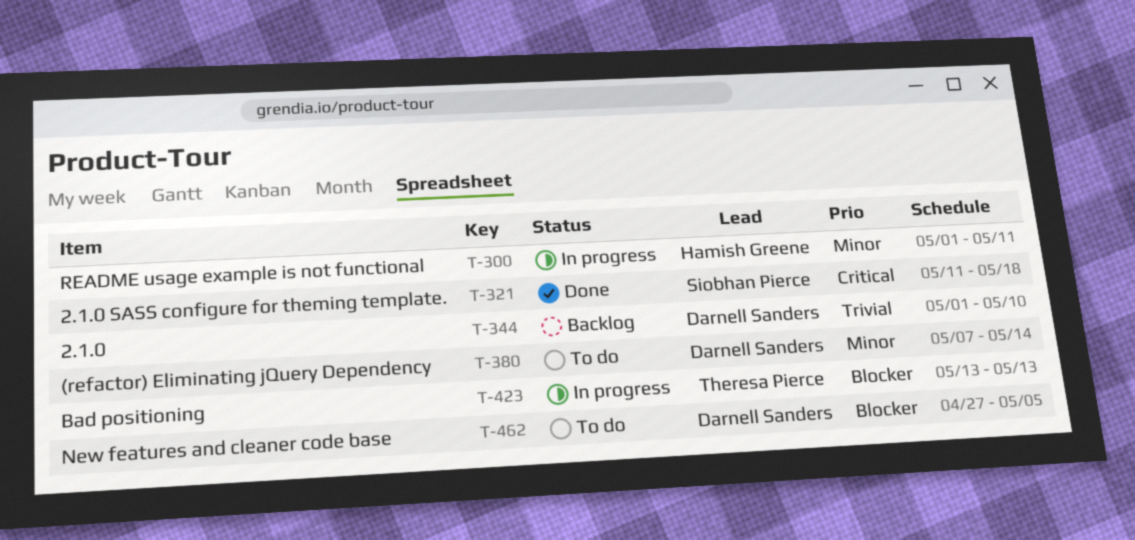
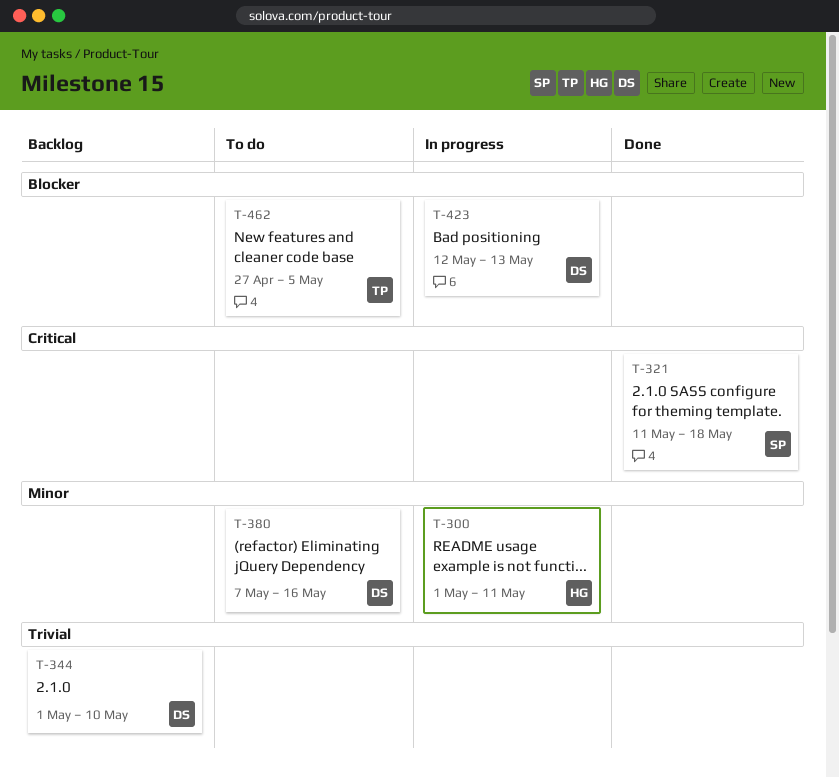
T-380, due: May 14 -> May 16
T-423, owner: Theresa Pierce -> Darnell Sanders
T-423, start: May 13 -> May 12
T-462, owner: Darnell Sanders -> Theresa Pierce

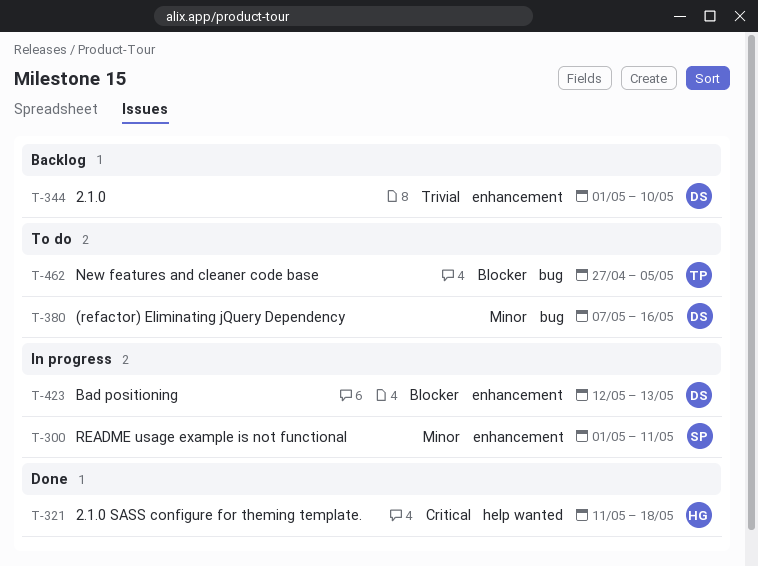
T-300, owner: HG -> SP
T-321, owner: SP -> HG

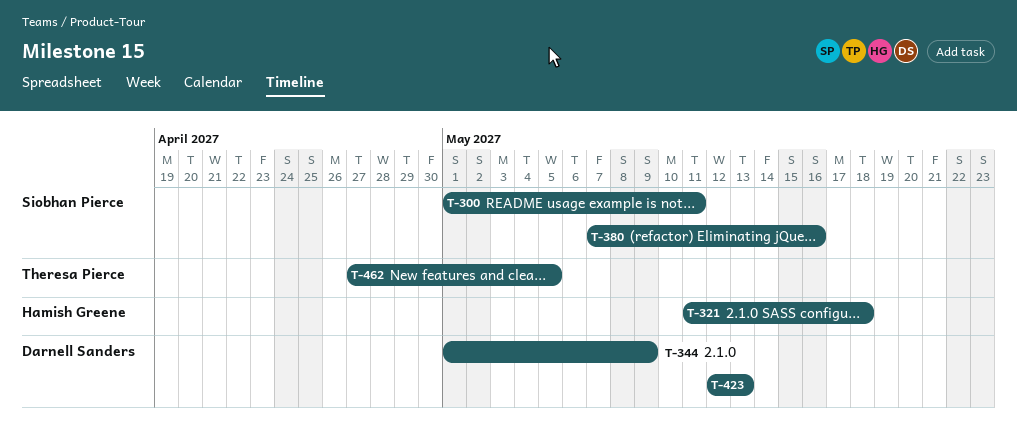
T-344, due: May 10 -> May 9
T-380, owner: Darnell Sanders -> Siobhan Pierce

